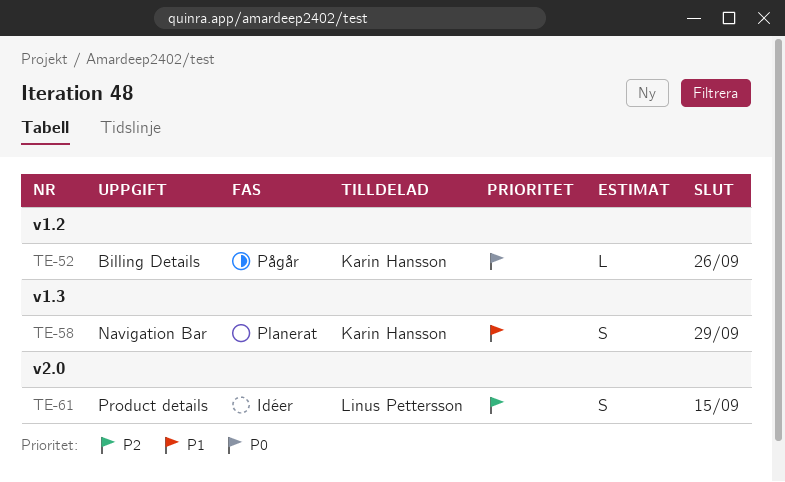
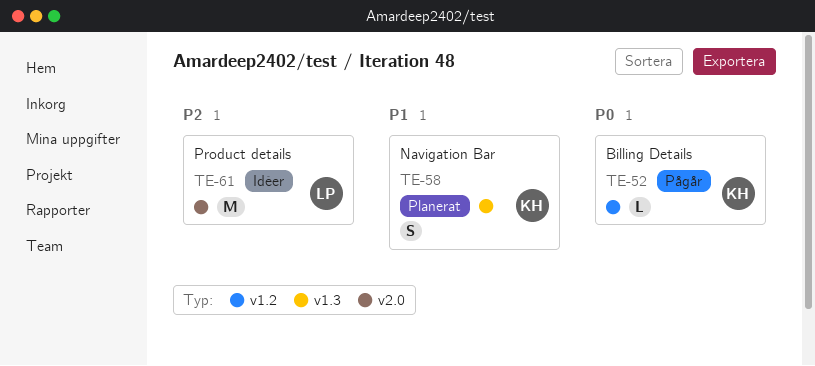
TE-61, estimate: S -> M

